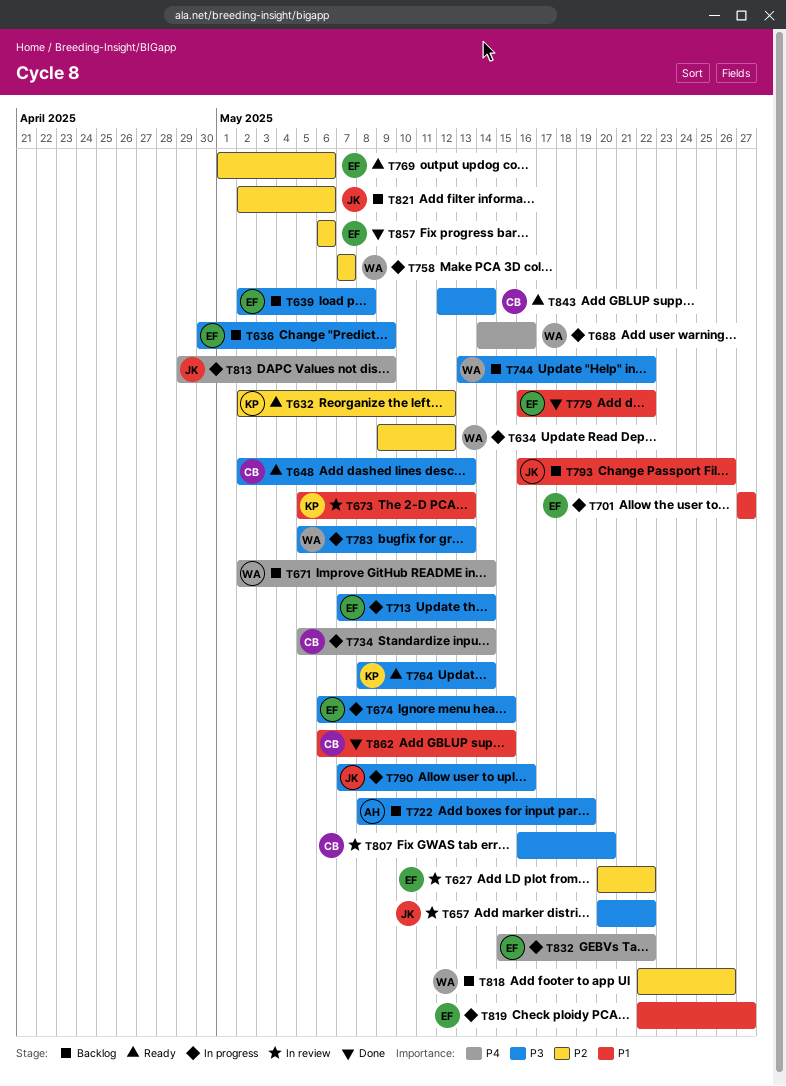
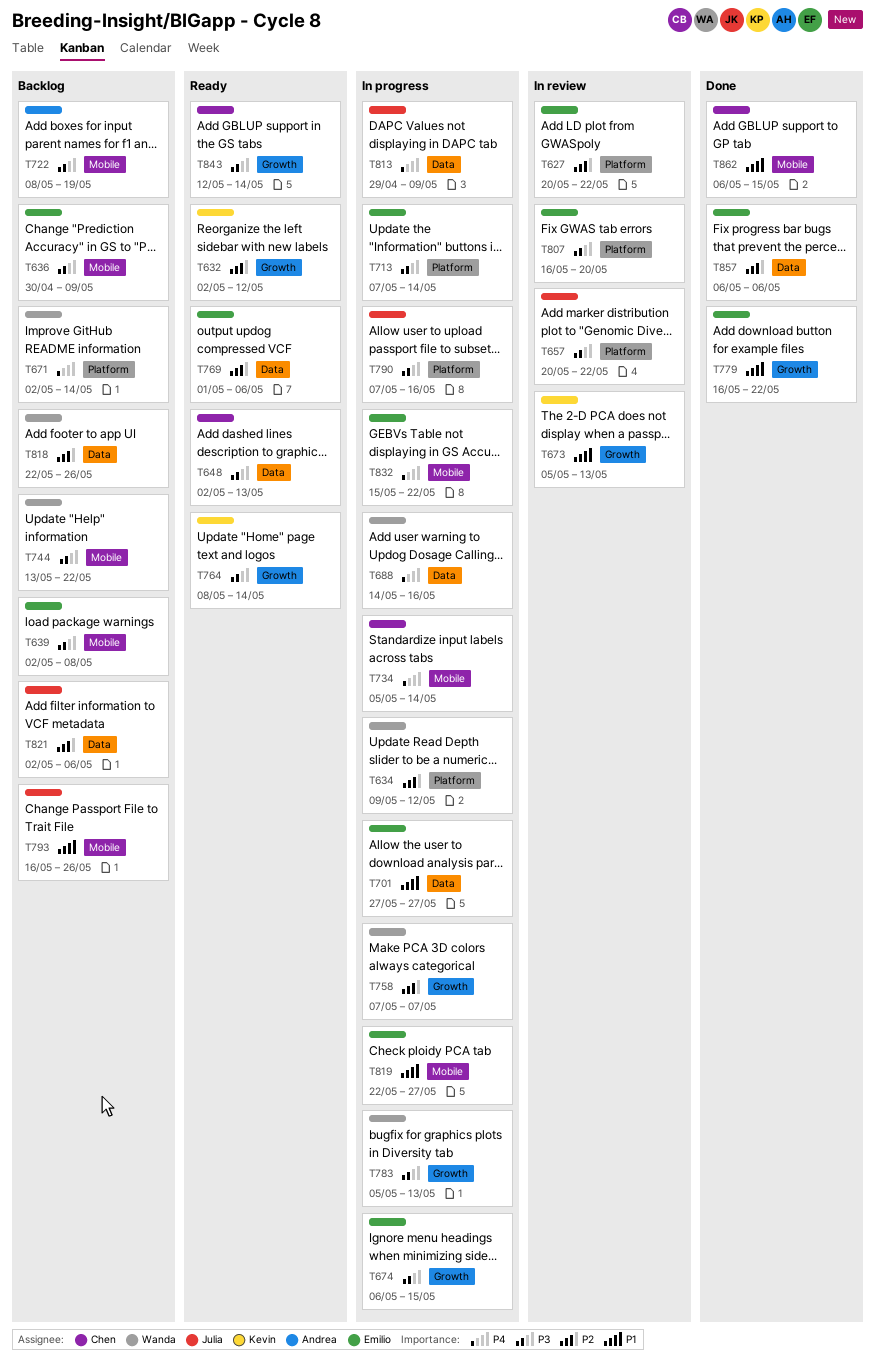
T807, owner: Chen -> Emilio

